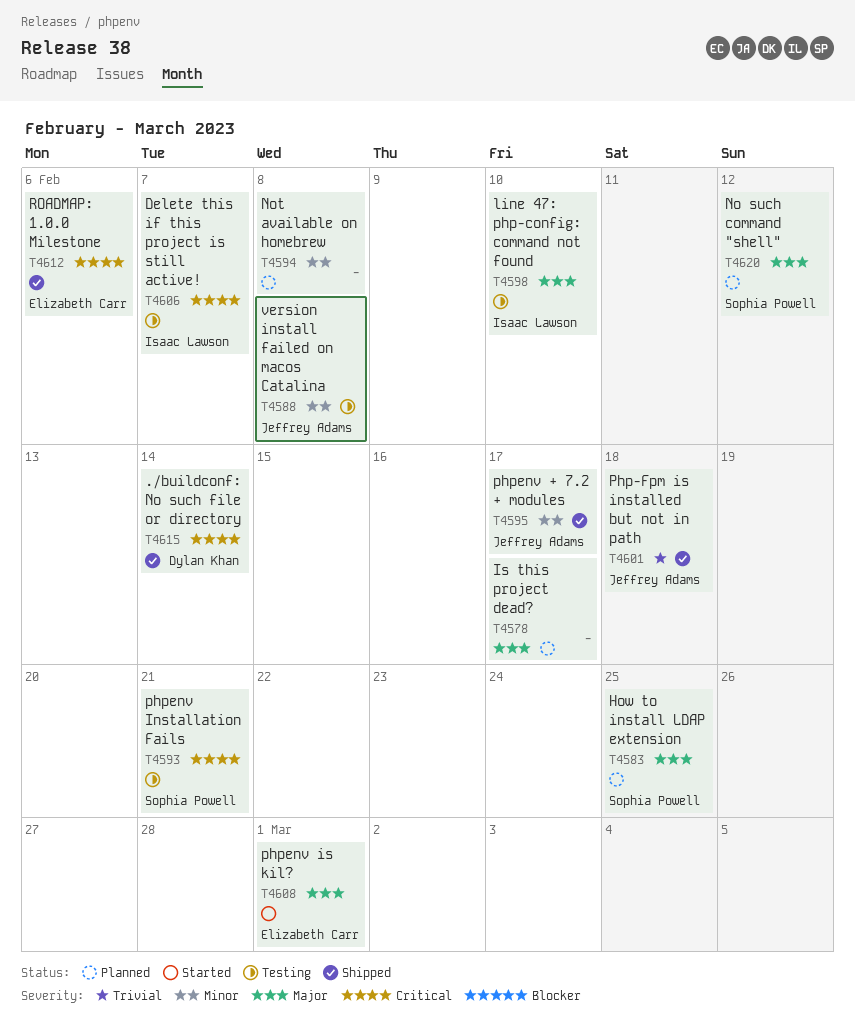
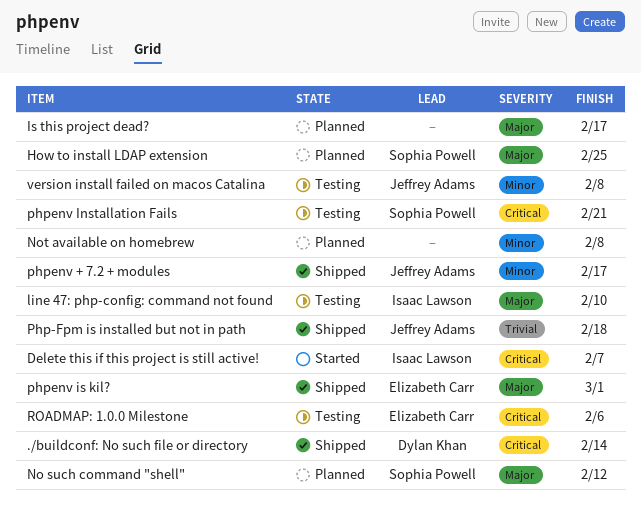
Delete this if this project is still active!, status: Testing -> Started
phpenv is kil?, status: Started -> Shipped
ROADMAP: 1.0.0 Milestone, status: Shipped -> Testing

